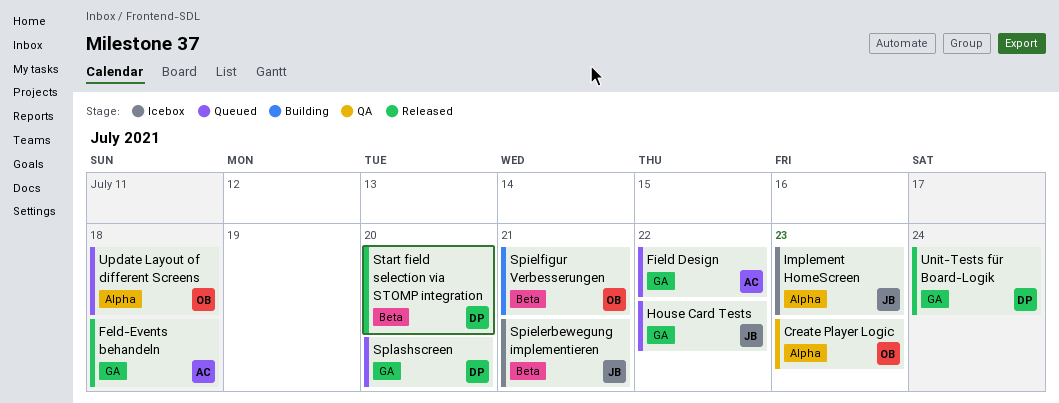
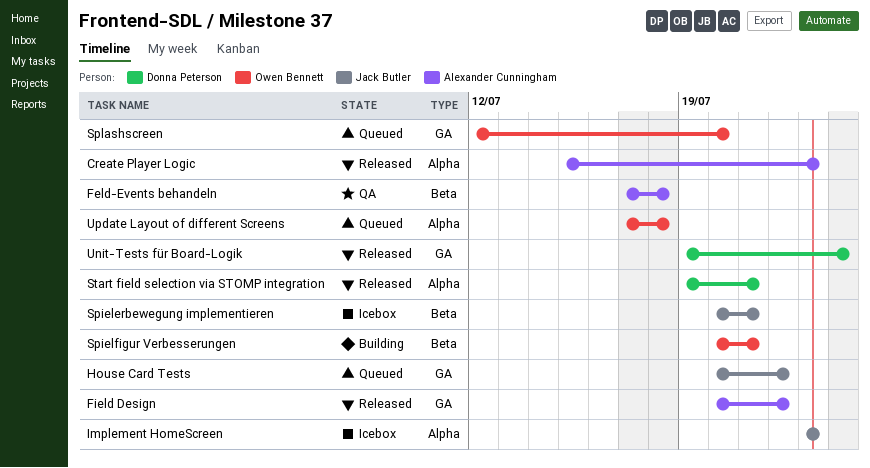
Create Player Logic, status: QA -> Released
Create Player Logic, owner: Owen Bennett -> Alexander Cunningham
Feld-Events behandeln, status: Released -> QA
Feld-Events behandeln, label: GA -> Beta
Field Design, status: Queued -> Released
Splashscreen, owner: Donna Peterson -> Owen Bennett
Start field selection via STOMP integration, label: Beta -> Alpha
Start field selection via STOMP integration, due: Jul 20 -> Jul 21

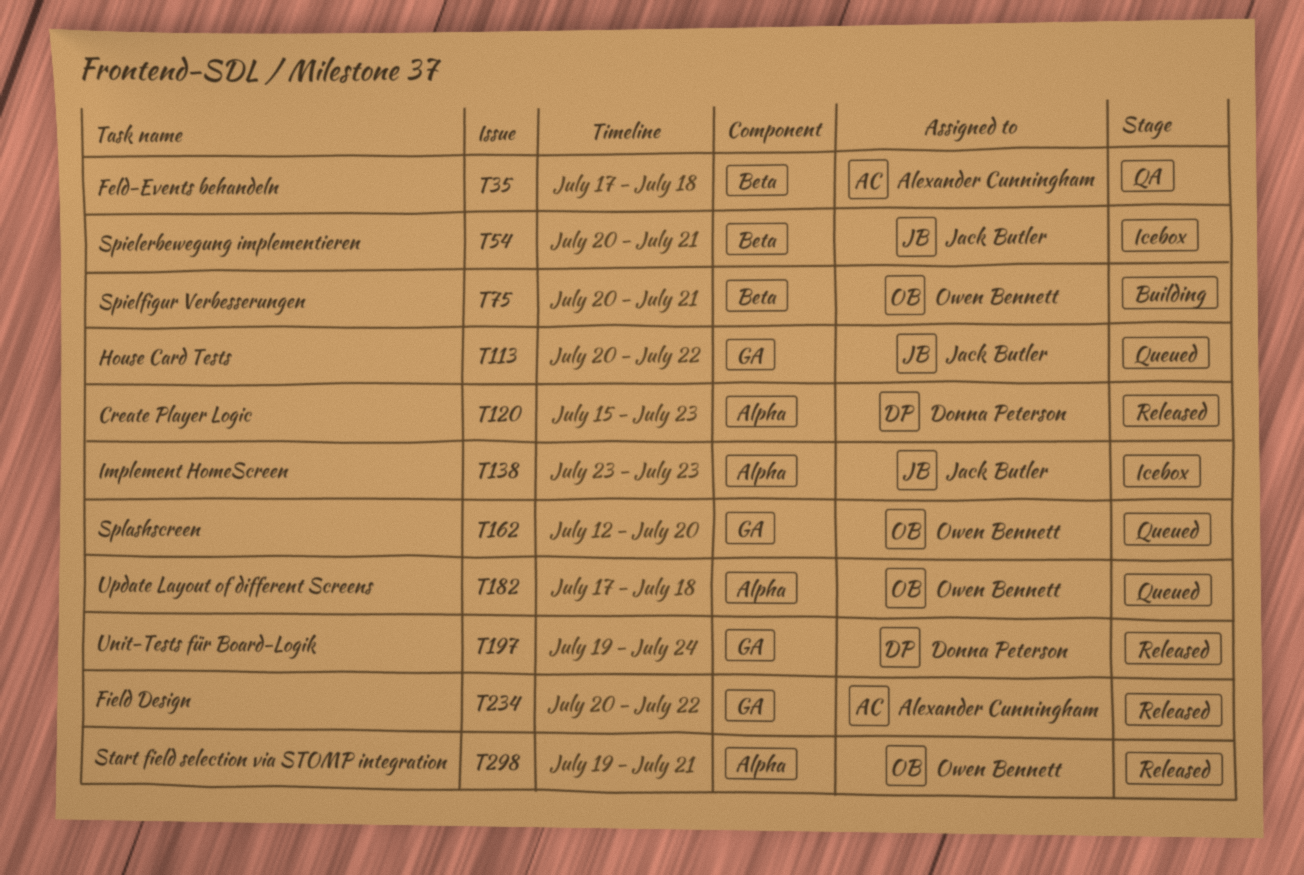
Create Player Logic, owner: Alexander Cunningham -> Donna Peterson
Start field selection via STOMP integration, owner: Donna Peterson -> Owen Bennett

